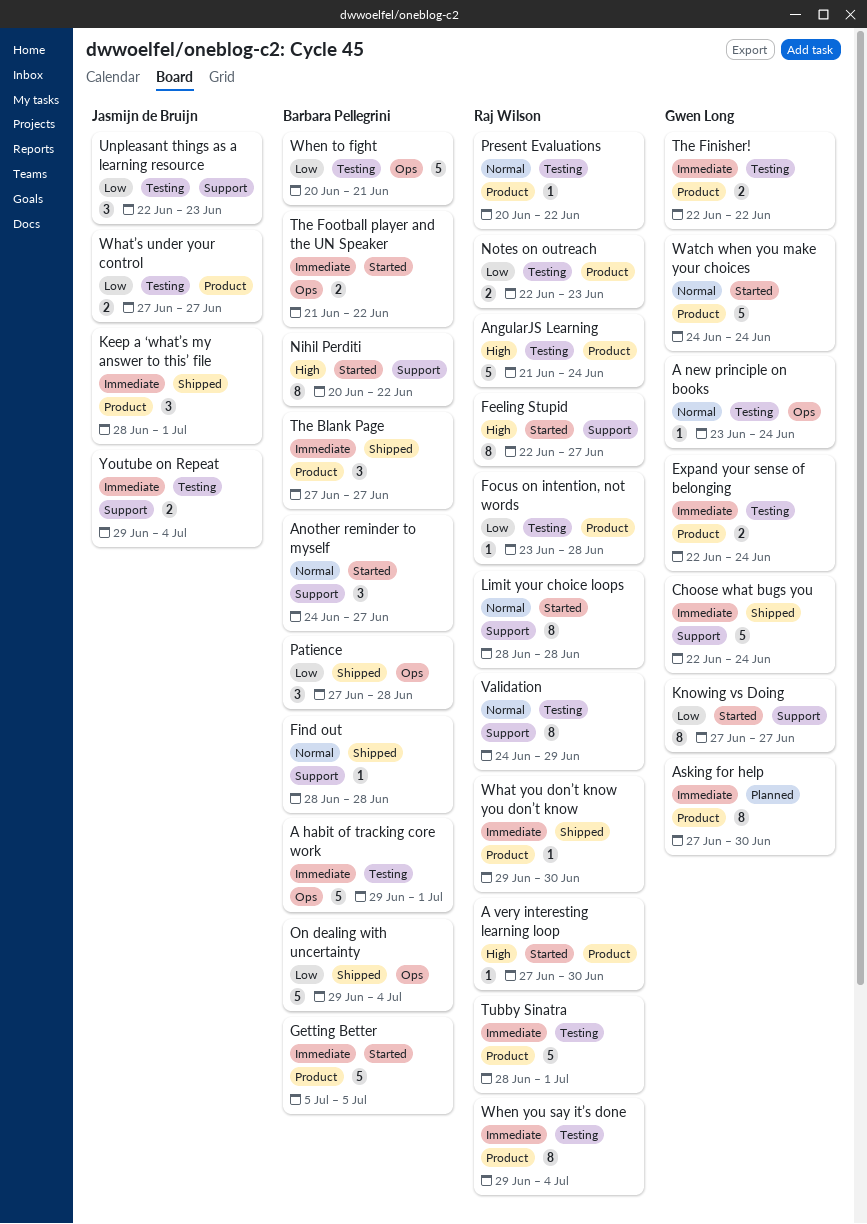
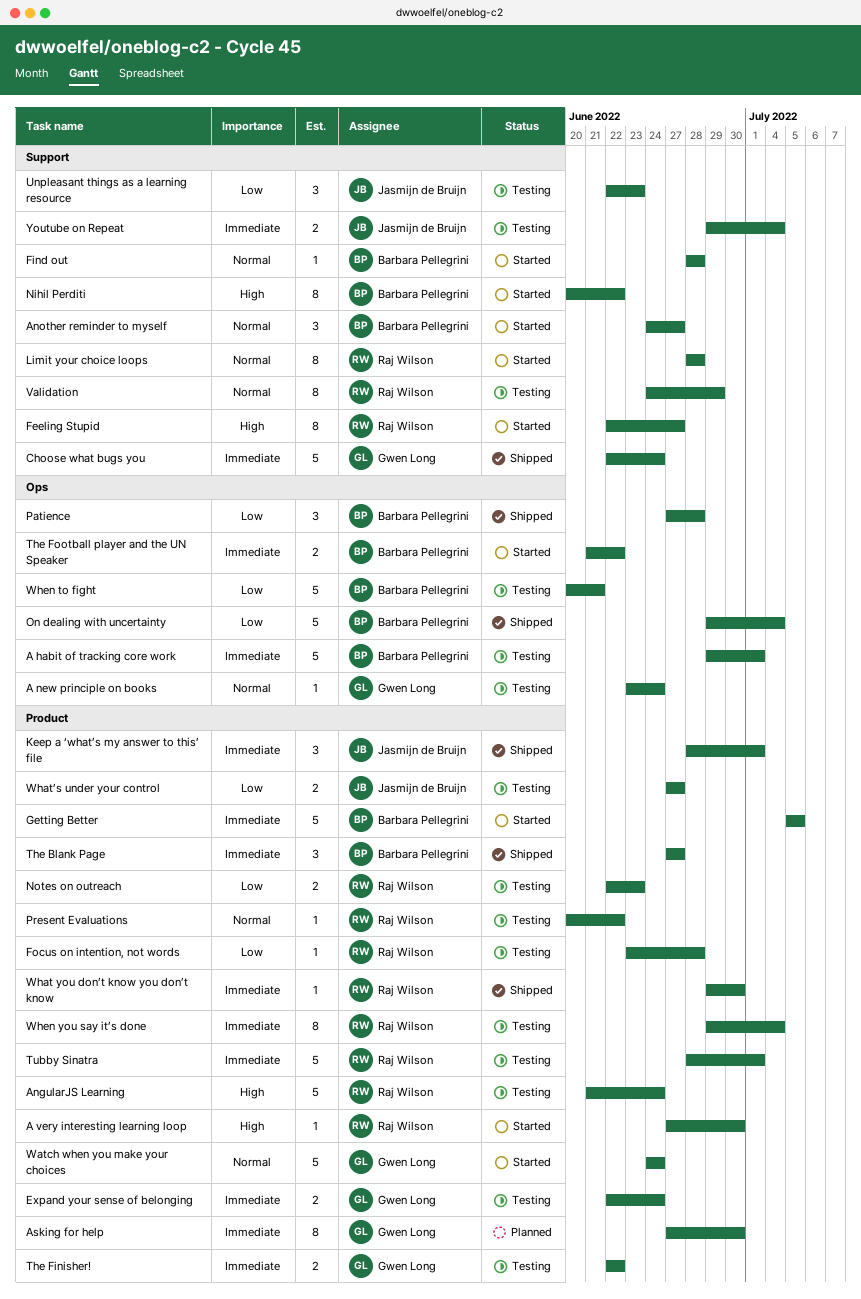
Find out, status: Shipped -> Started
Knowing vs Doing: present -> none

